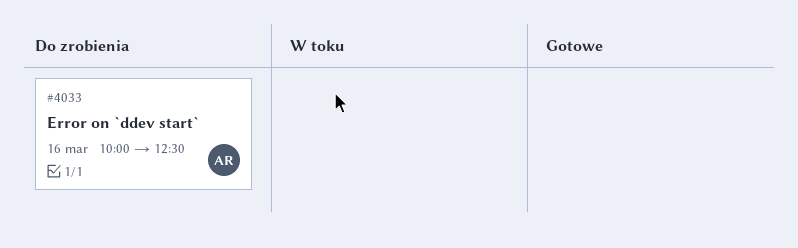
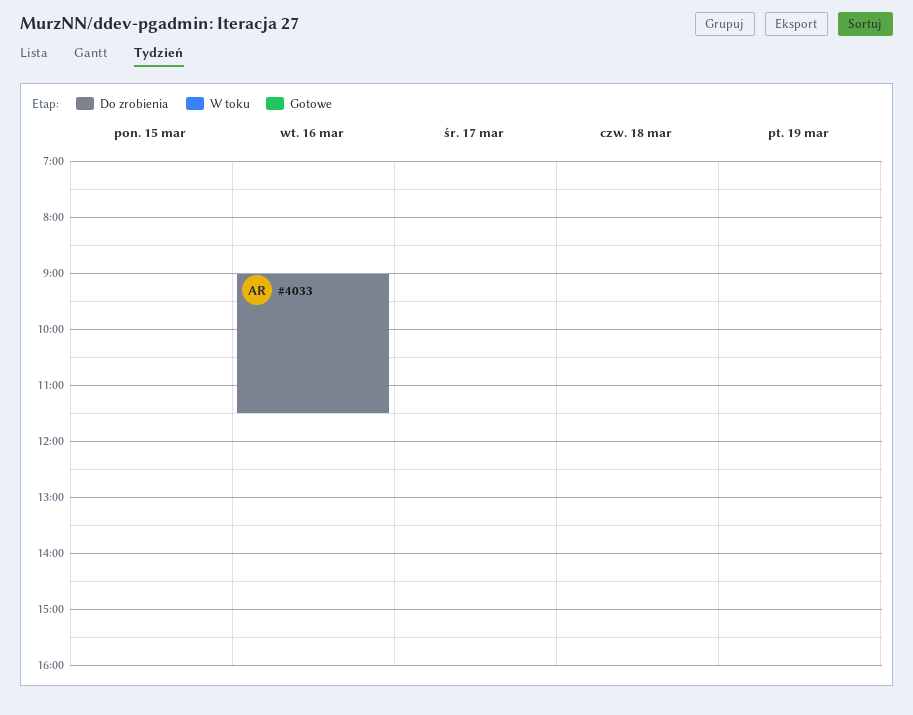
#4033, begins: 10:00 -> 09:00
#4033, ends: 12:30 -> 11:30

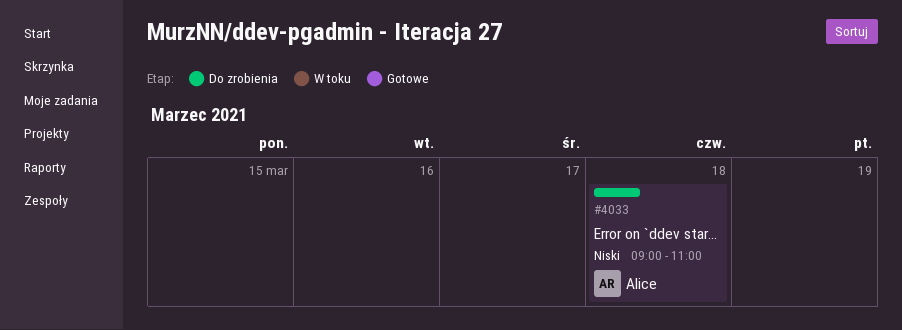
#4033, day: Mar 16 -> Mar 18
#4033, ends: 11:30 -> 11:00

